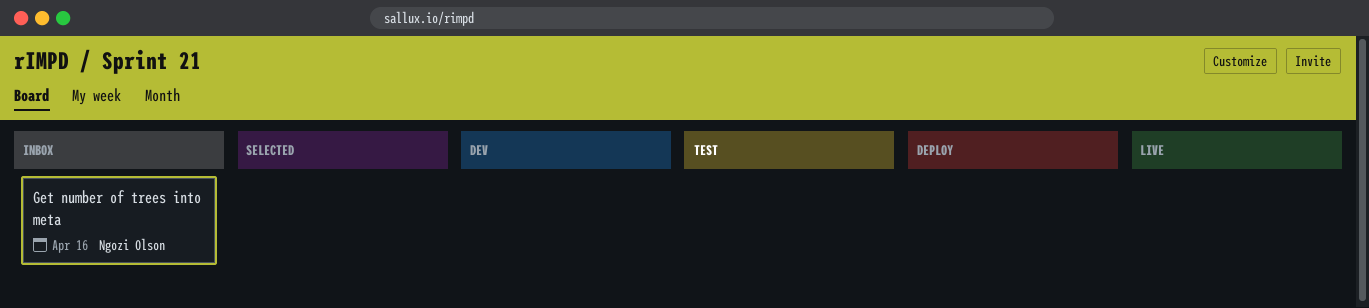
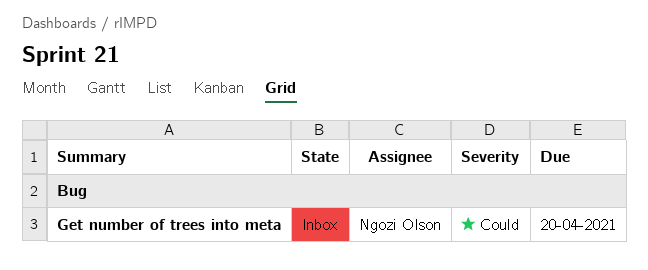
Get number of trees into meta, due: Apr 16 -> Apr 20

